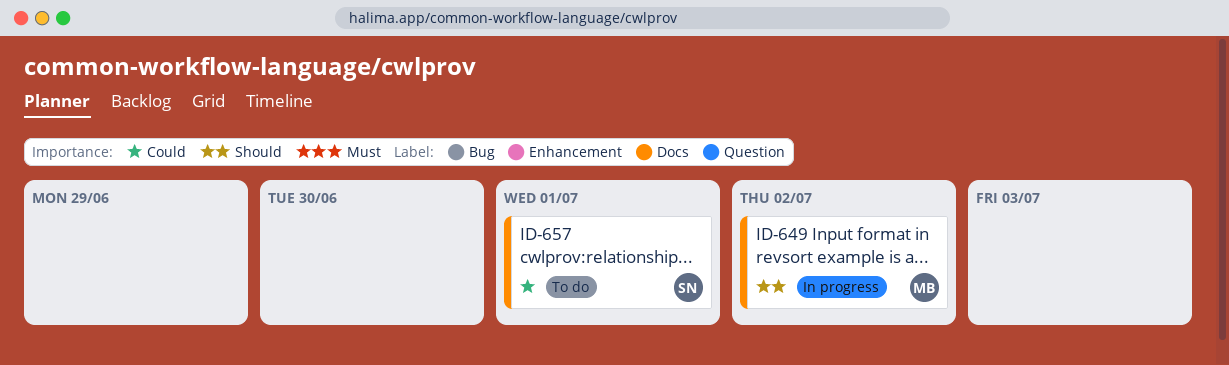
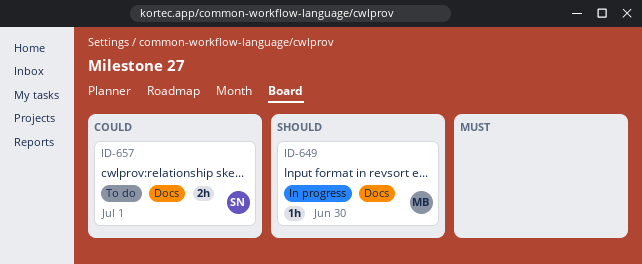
ID-649, due: Jul 2 -> Jun 30

